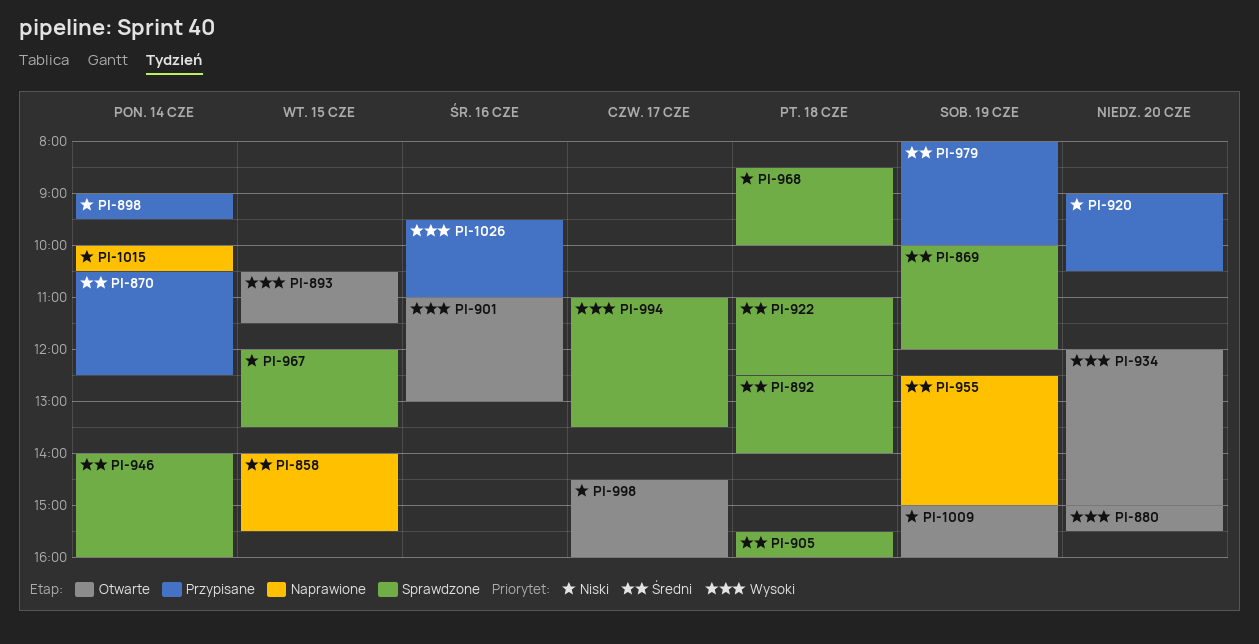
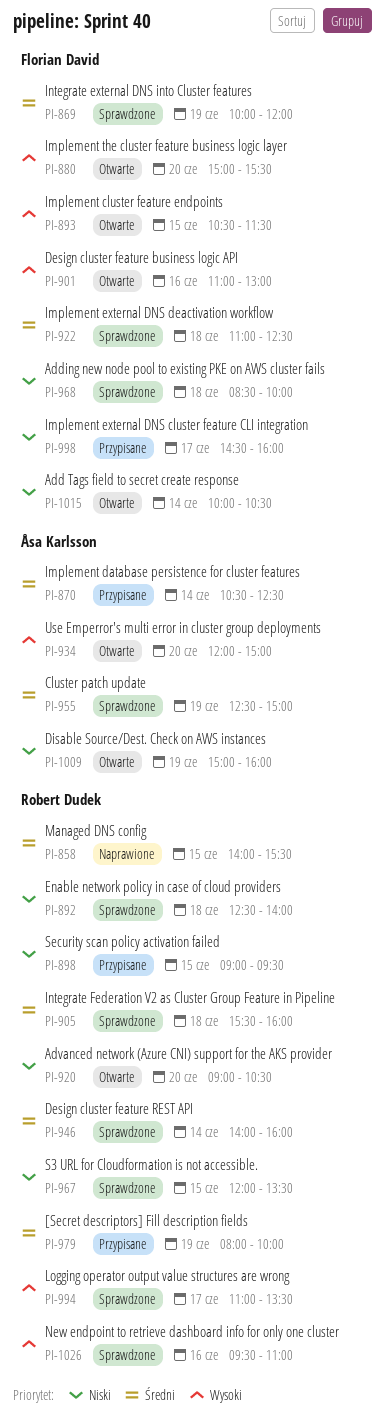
PI-892, priority: Średni -> Niski
PI-898, day: Jun 14 -> Jun 15
PI-920, status: Przypisane -> Otwarte
PI-955, status: Naprawione -> Sprawdzone
PI-998, status: Otwarte -> Przypisane
PI-1015, status: Naprawione -> Otwarte
PI-1026, status: Przypisane -> Sprawdzone

